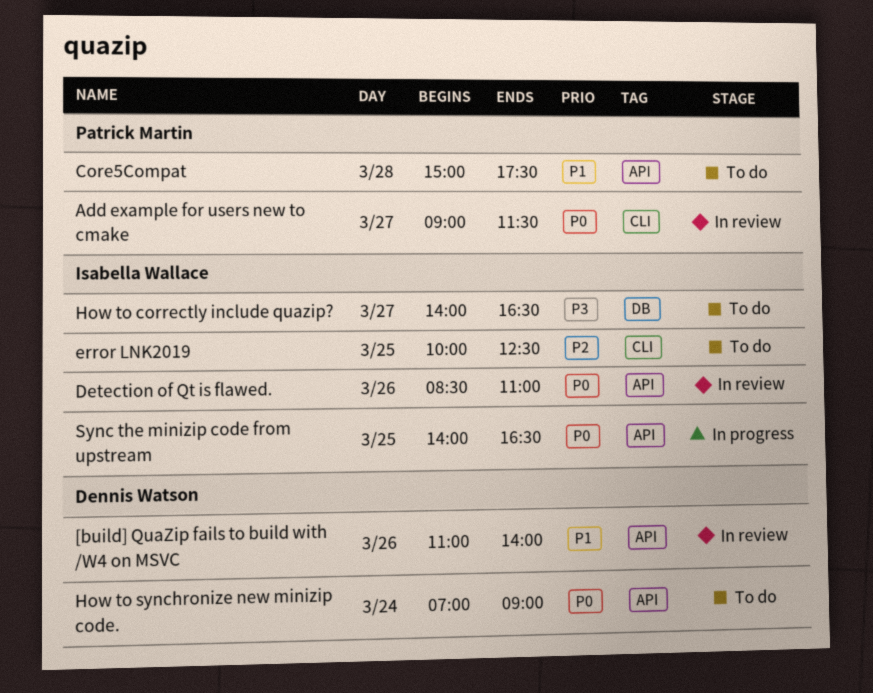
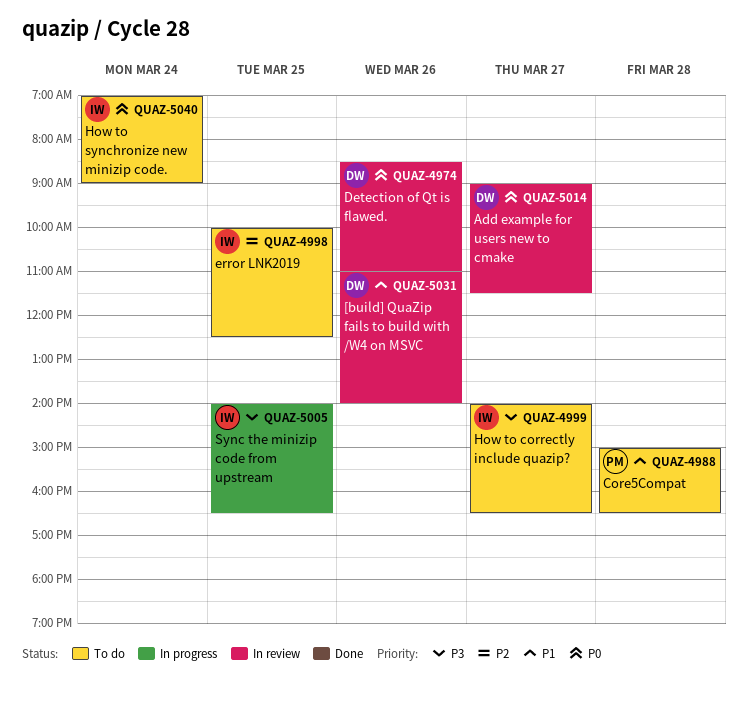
Add example for users new to cmake, owner: Patrick Martin -> Dennis Watson
Core5Compat, ends: 17:30 -> 16:30
Detection of Qt is flawed., owner: Isabella Wallace -> Dennis Watson
How to synchronize new minizip code., owner: Dennis Watson -> Isabella Wallace
Sync the minizip code from upstream, priority: P0 -> P3

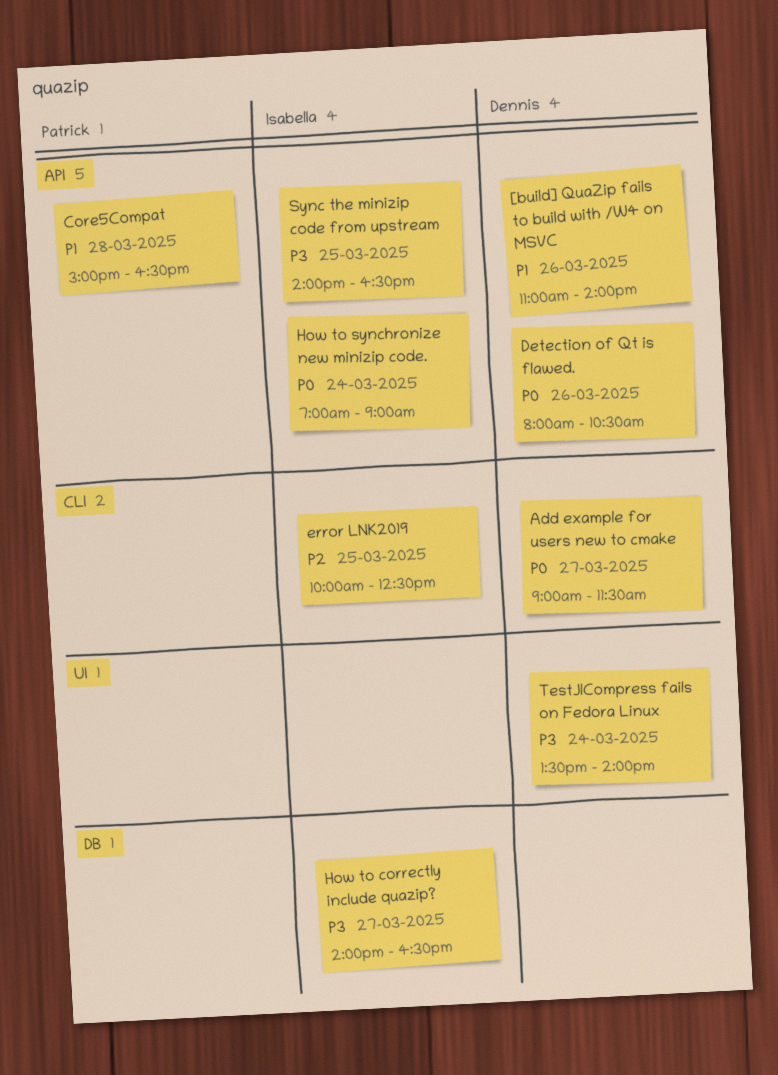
Detection of Qt is flawed., begins: 08:30 -> 08:00
Detection of Qt is flawed., ends: 11:00 -> 10:30
TestJlCompress fails on Fedora Linux: none -> present

